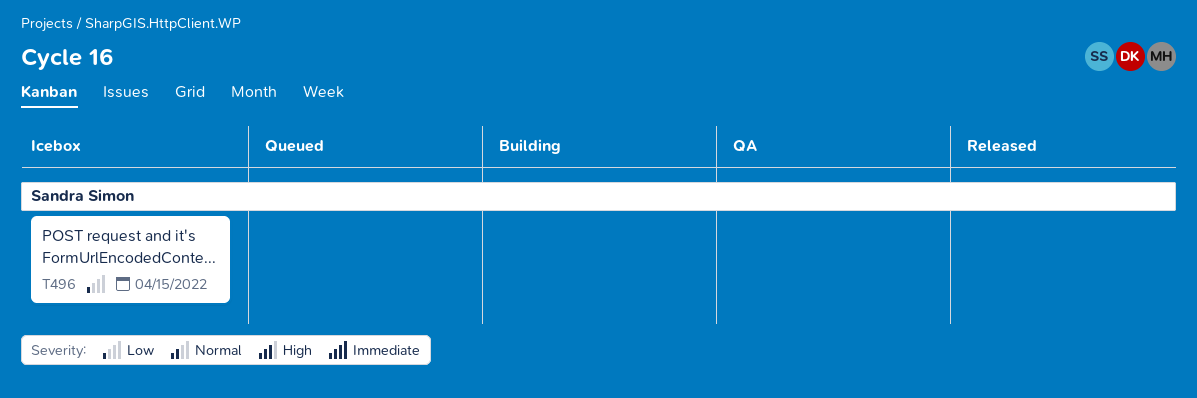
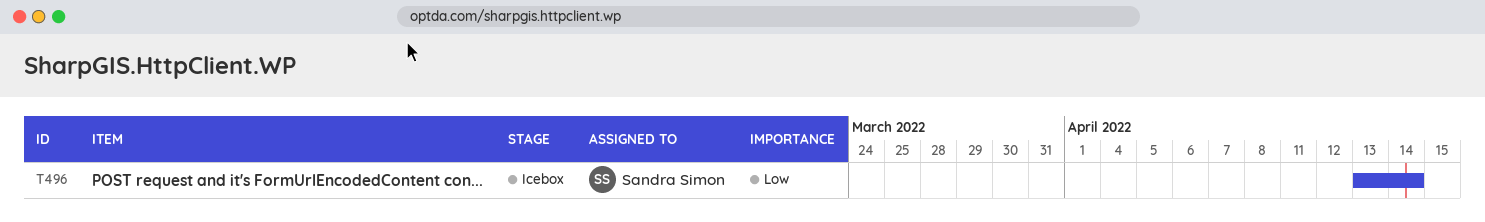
T496, due: Apr 15 -> Apr 14

